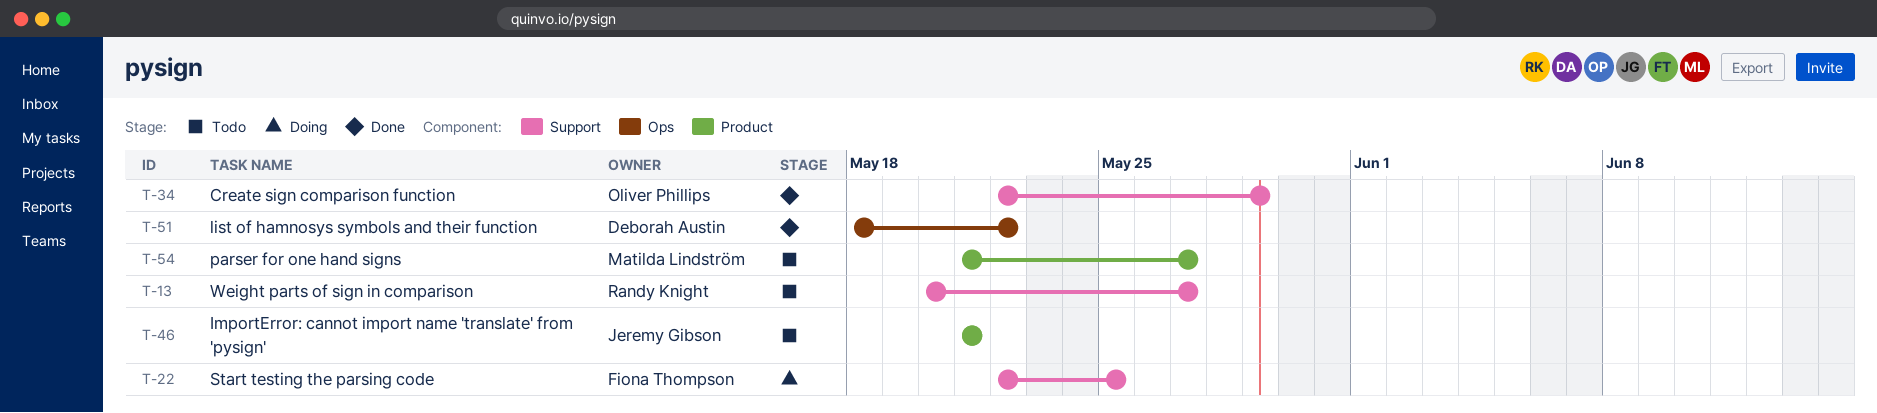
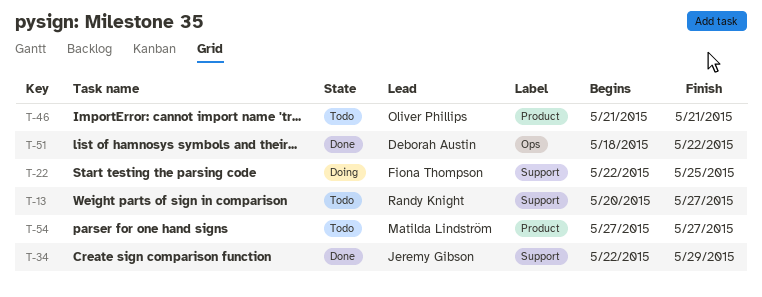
T-34, owner: Oliver Phillips -> Jeremy Gibson
T-46, owner: Jeremy Gibson -> Oliver Phillips
T-54, start: May 21 -> May 27

